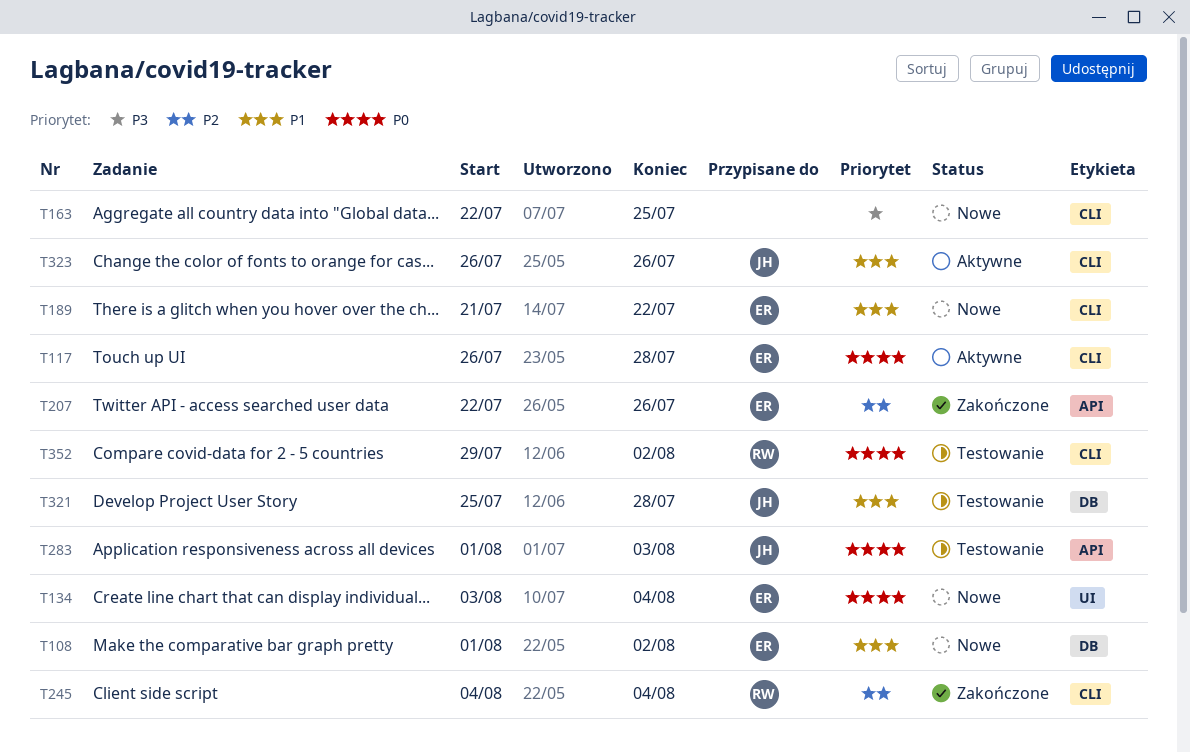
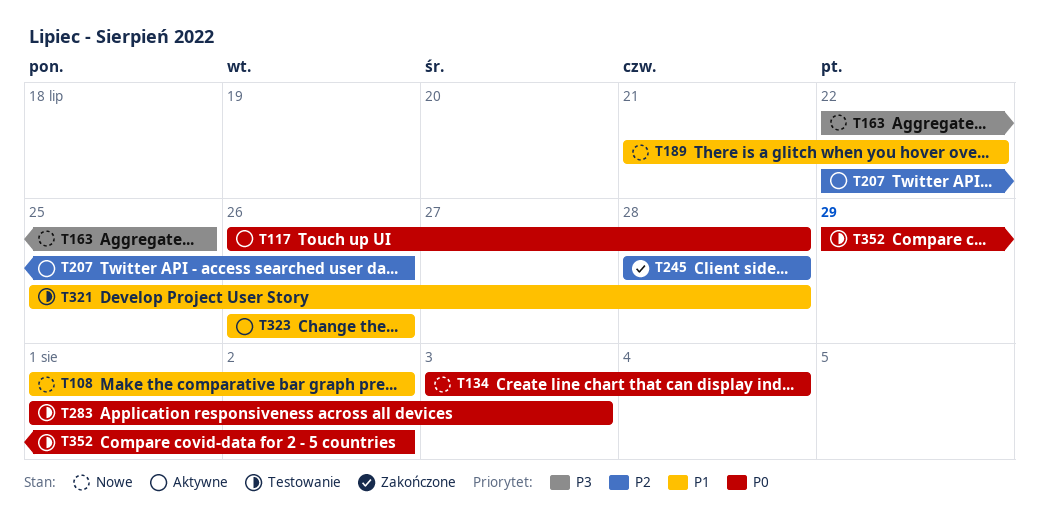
T207, status: Zakończone -> Aktywne
T245, start: Aug 4 -> Jul 28
T245, due: Aug 4 -> Jul 28

